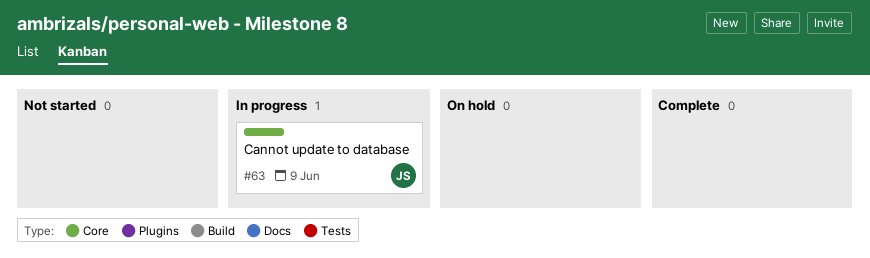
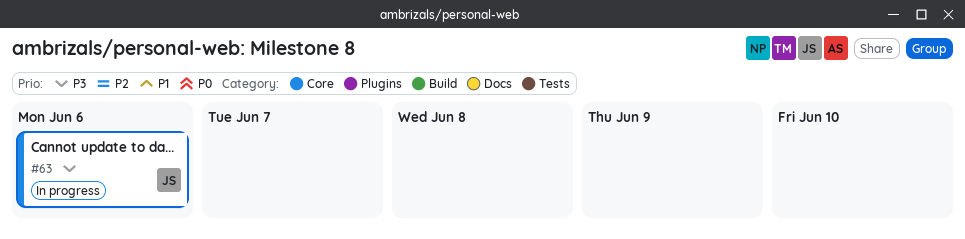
#63, due: Jun 9 -> Jun 6

